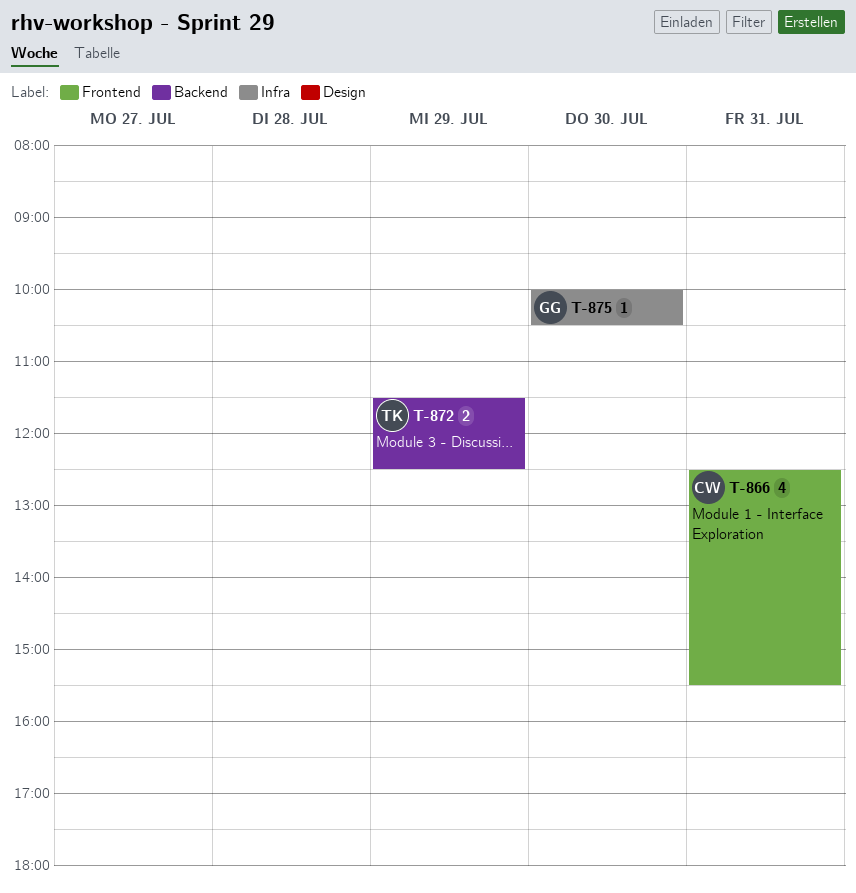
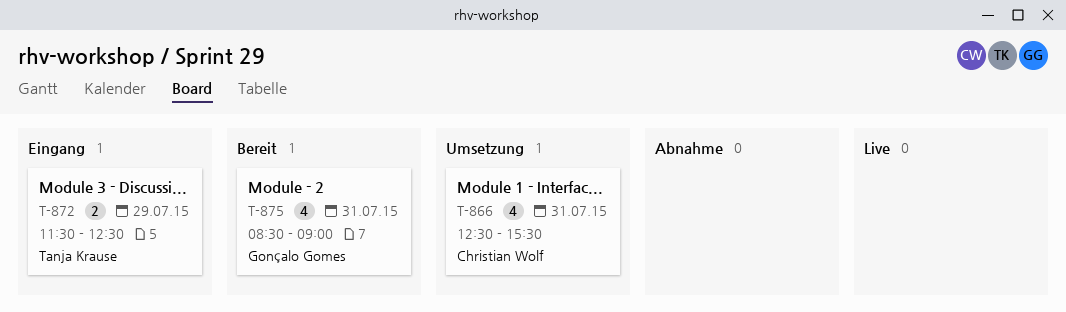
T-875, estimate: 1 -> 4
T-875, day: Jul 30 -> Jul 31
T-875, begins: 10:00 -> 08:30
T-875, ends: 10:30 -> 09:00

